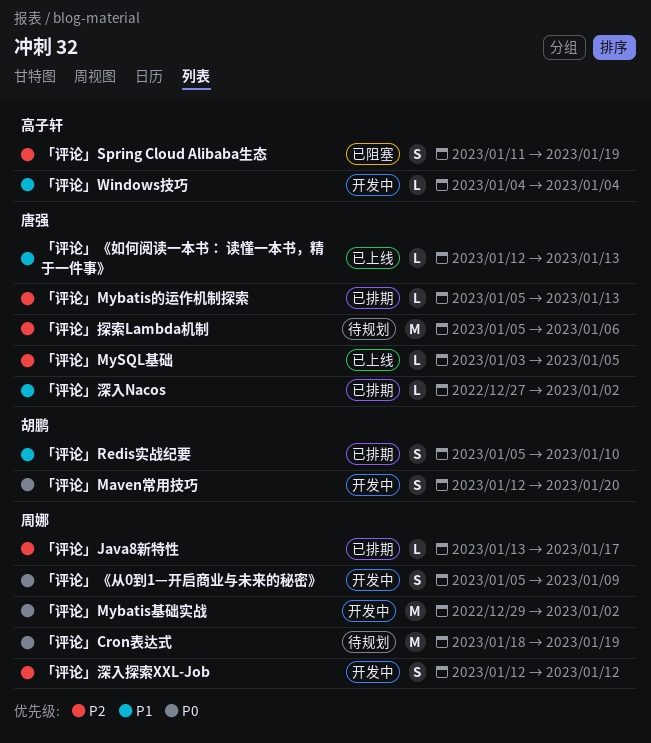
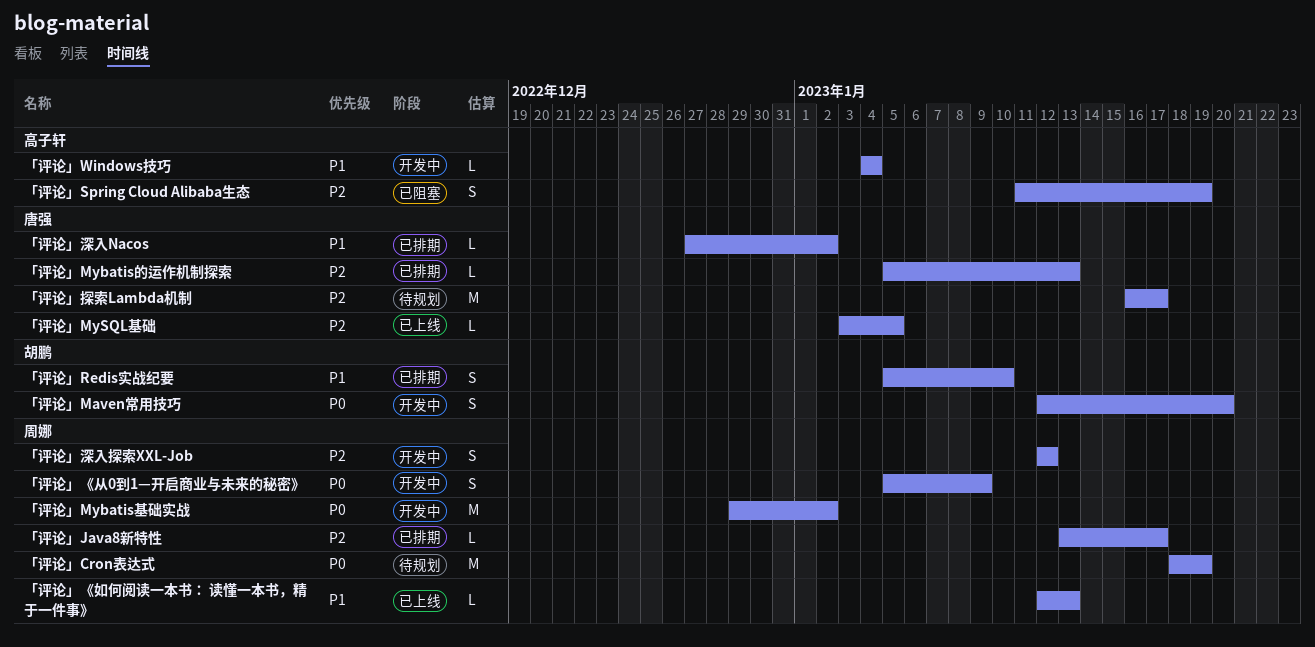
「评论」《如何阅读一本书： 读懂一本书，精于一件事》, owner: 唐强 -> 周娜
「评论」探索Lambda机制, start: Jan 5 -> Jan 16
「评论」探索Lambda机制, due: Jan 6 -> Jan 17

